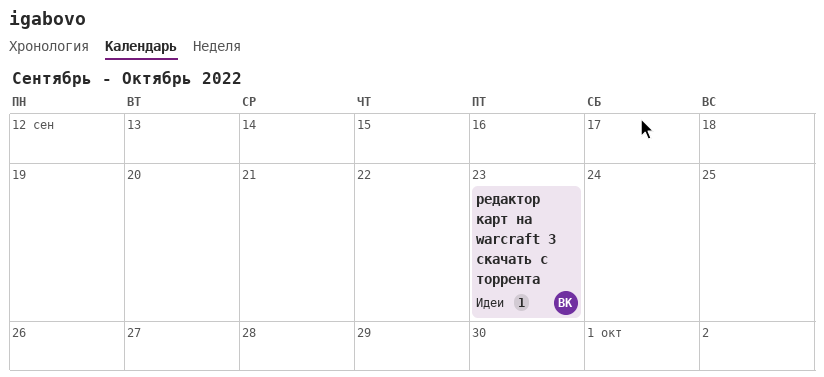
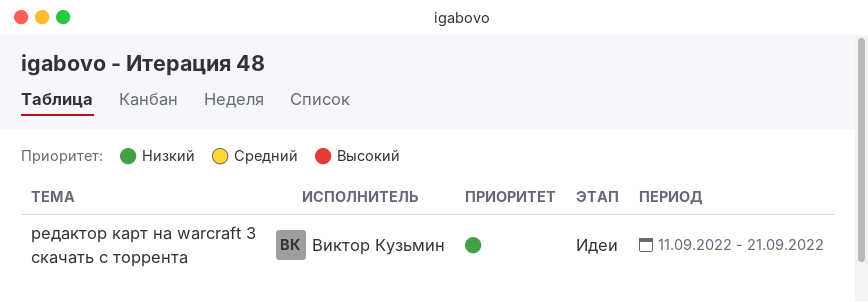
редактор карт на warcraft 3 скачать с торрента, due: Sep 23 -> Sep 21

